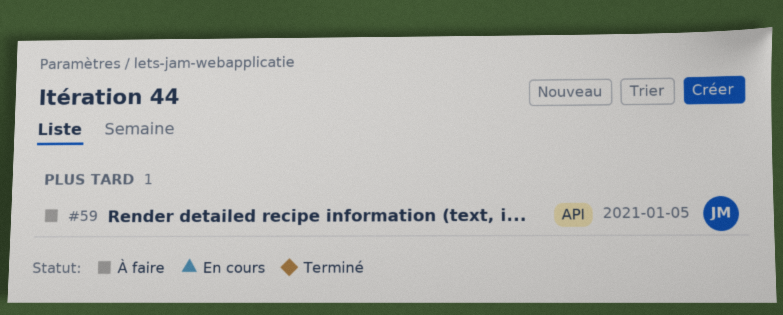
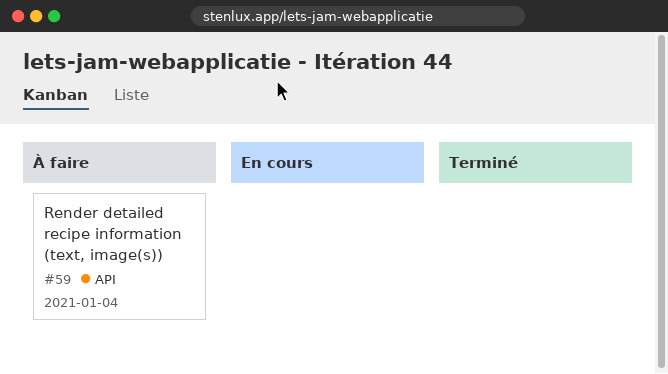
#59, due: Jan 5 -> Jan 4

